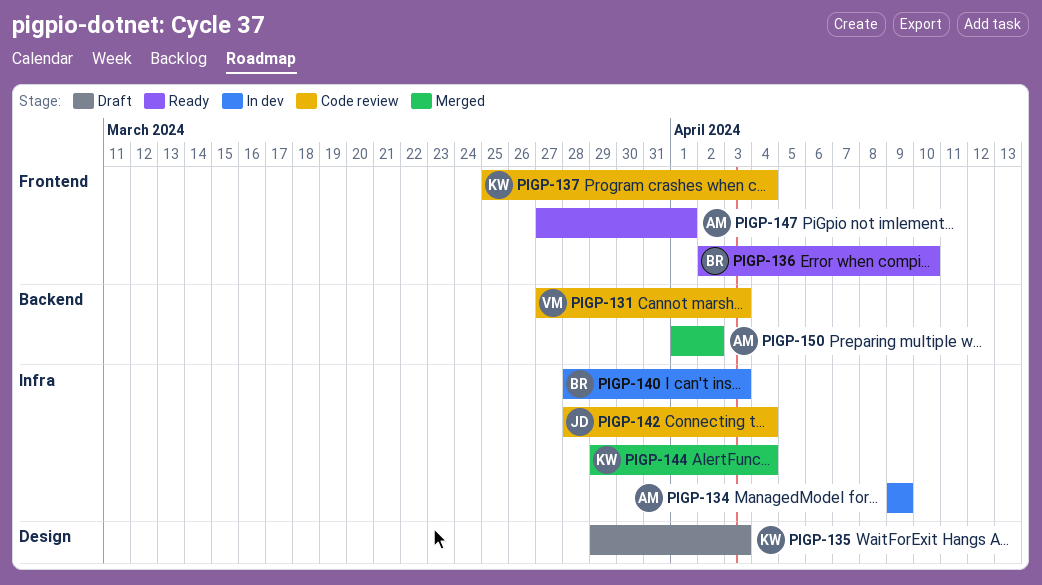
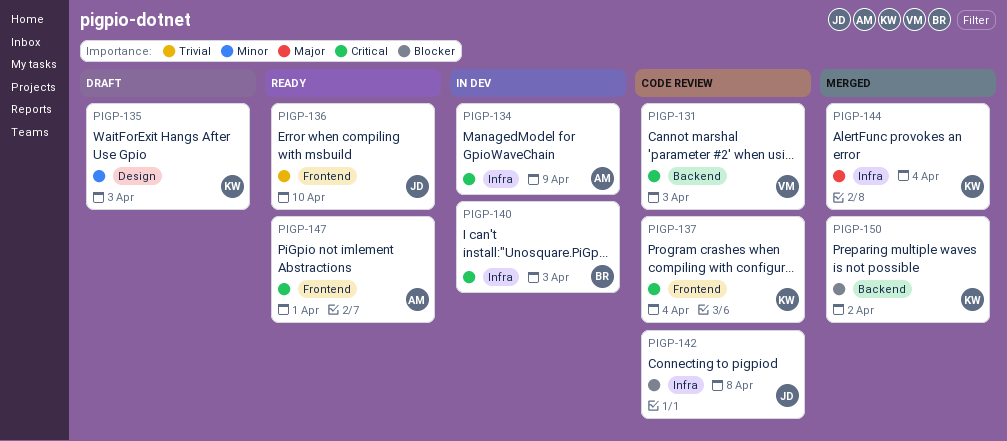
PIGP-136, owner: BR -> JD
PIGP-142, due: Apr 4 -> Apr 8
PIGP-150, owner: AM -> KW

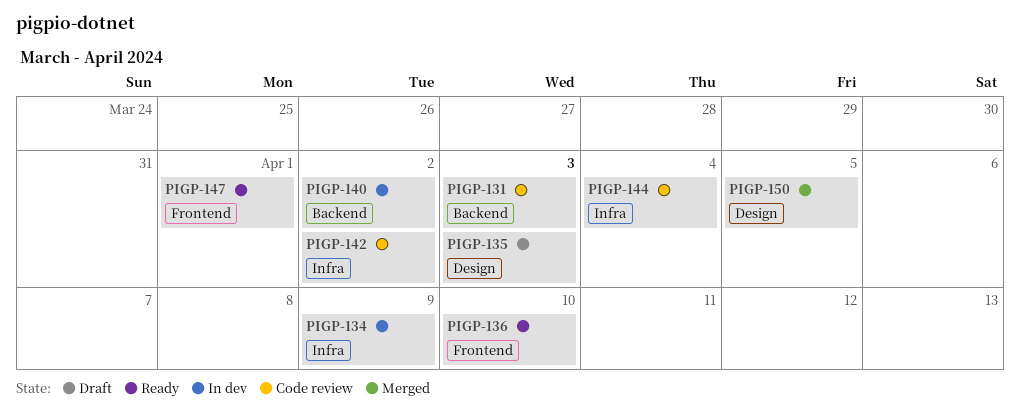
PIGP-137: present -> none
PIGP-140, label: Infra -> Backend
PIGP-140, due: Apr 3 -> Apr 2
PIGP-142, due: Apr 8 -> Apr 2
PIGP-144, status: Merged -> Code review
PIGP-150, label: Backend -> Design
PIGP-150, due: Apr 2 -> Apr 5

